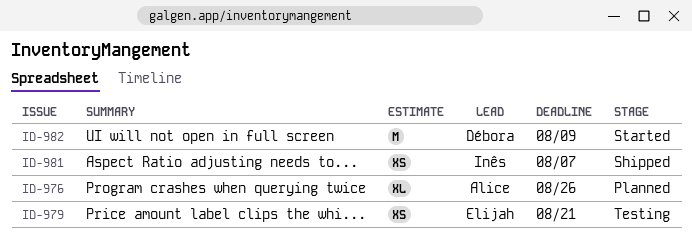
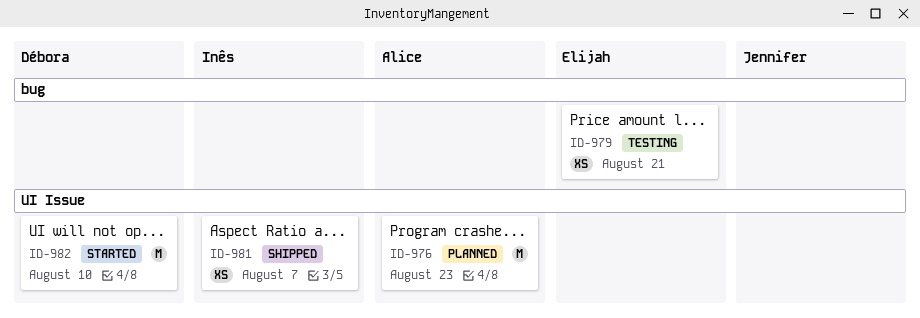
ID-976, estimate: XL -> M
ID-976, due: Aug 26 -> Aug 23
ID-982, due: Aug 9 -> Aug 10

